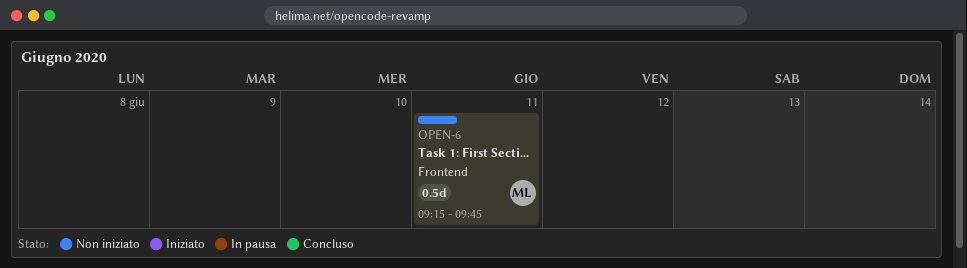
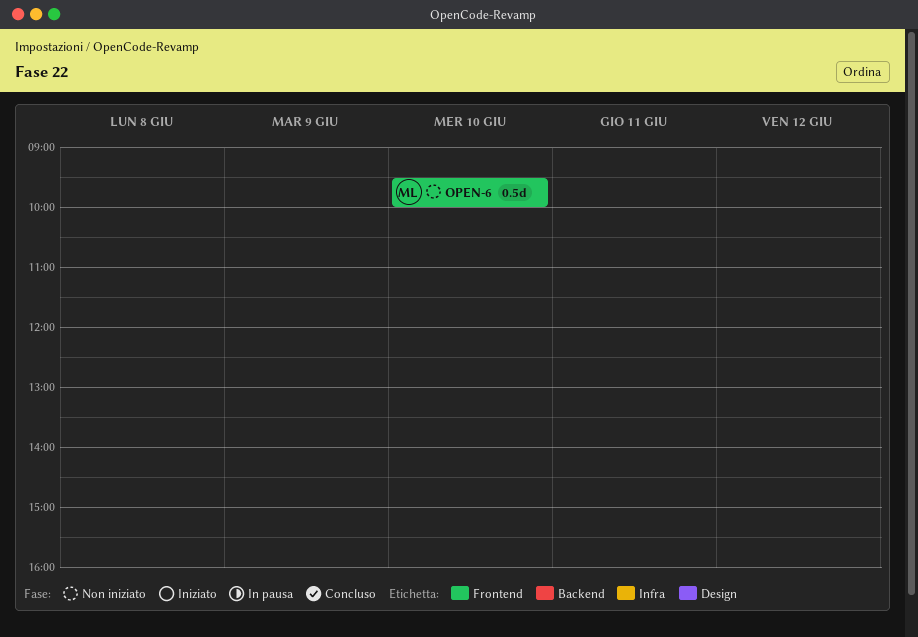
OPEN-6, day: Jun 11 -> Jun 10
OPEN-6, begins: 09:15 -> 09:30
OPEN-6, ends: 09:45 -> 10:00

